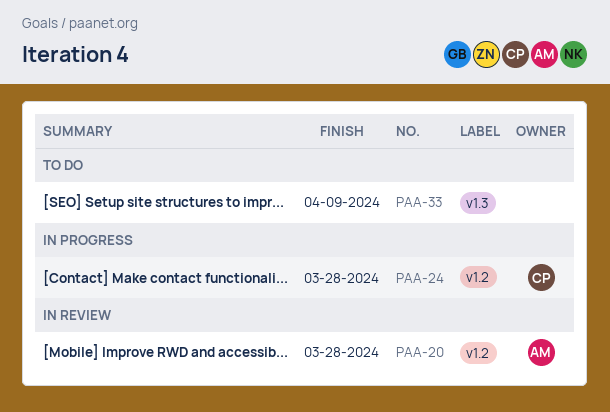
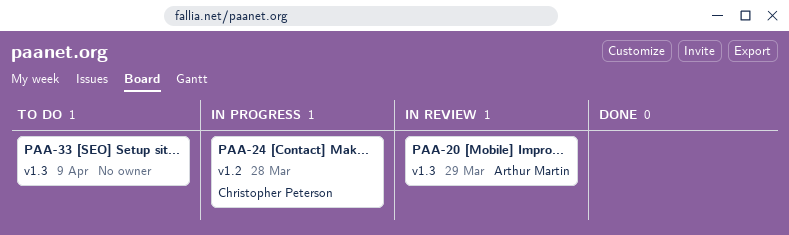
PAA-20, label: v1.2 -> v1.3
PAA-20, due: Mar 28 -> Mar 29

